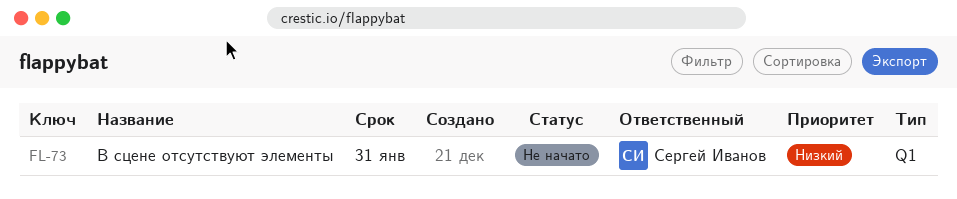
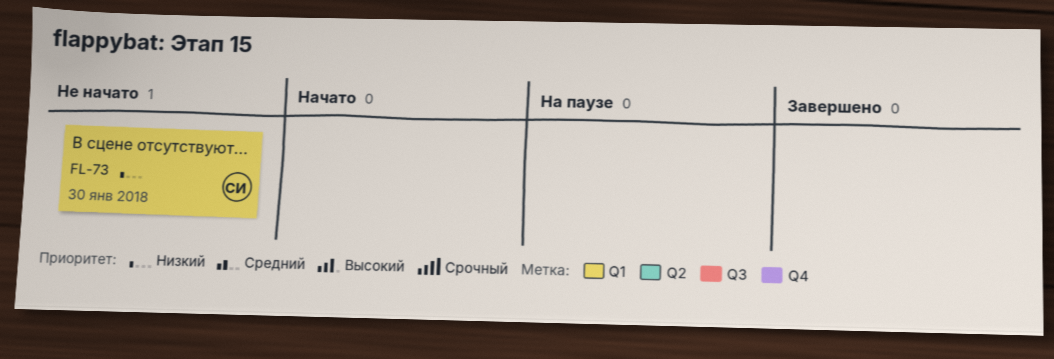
FL-73, due: Jan 31 -> Jan 30

